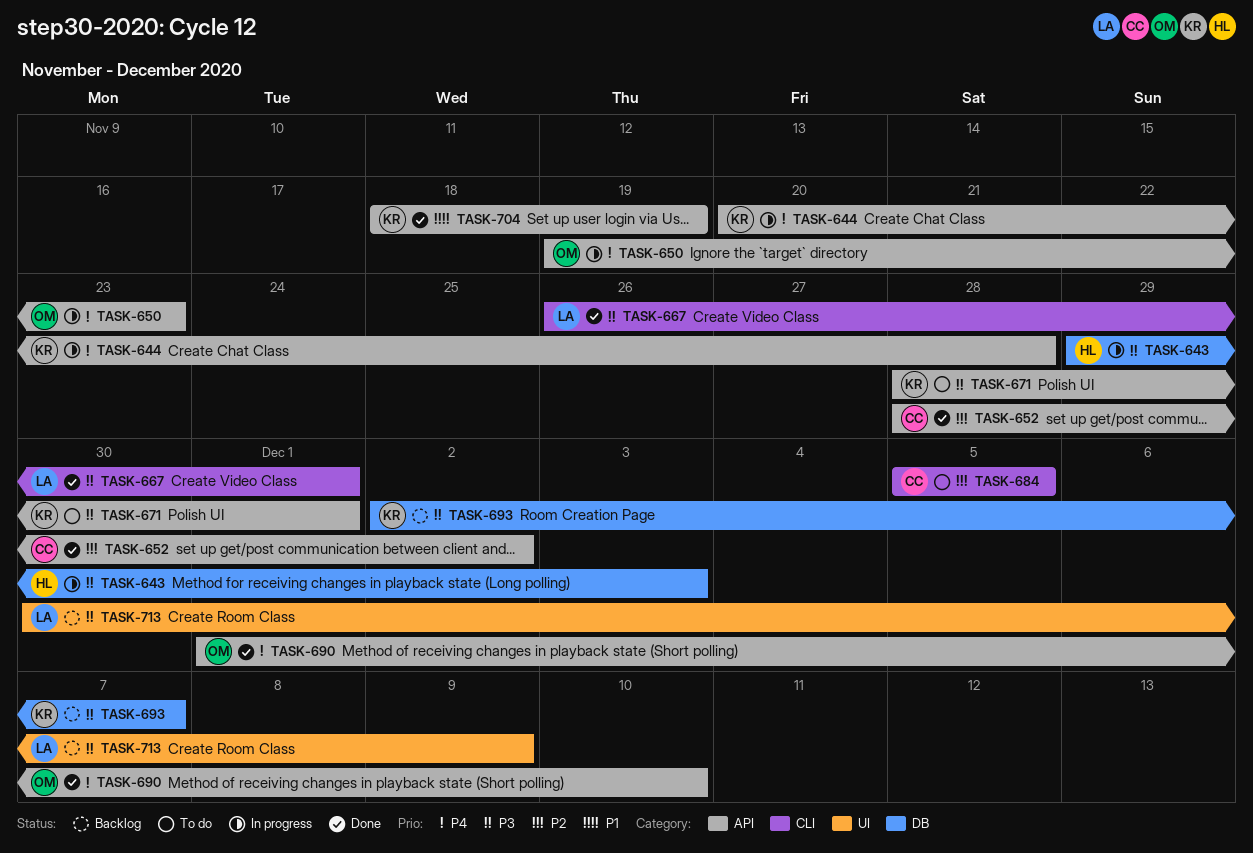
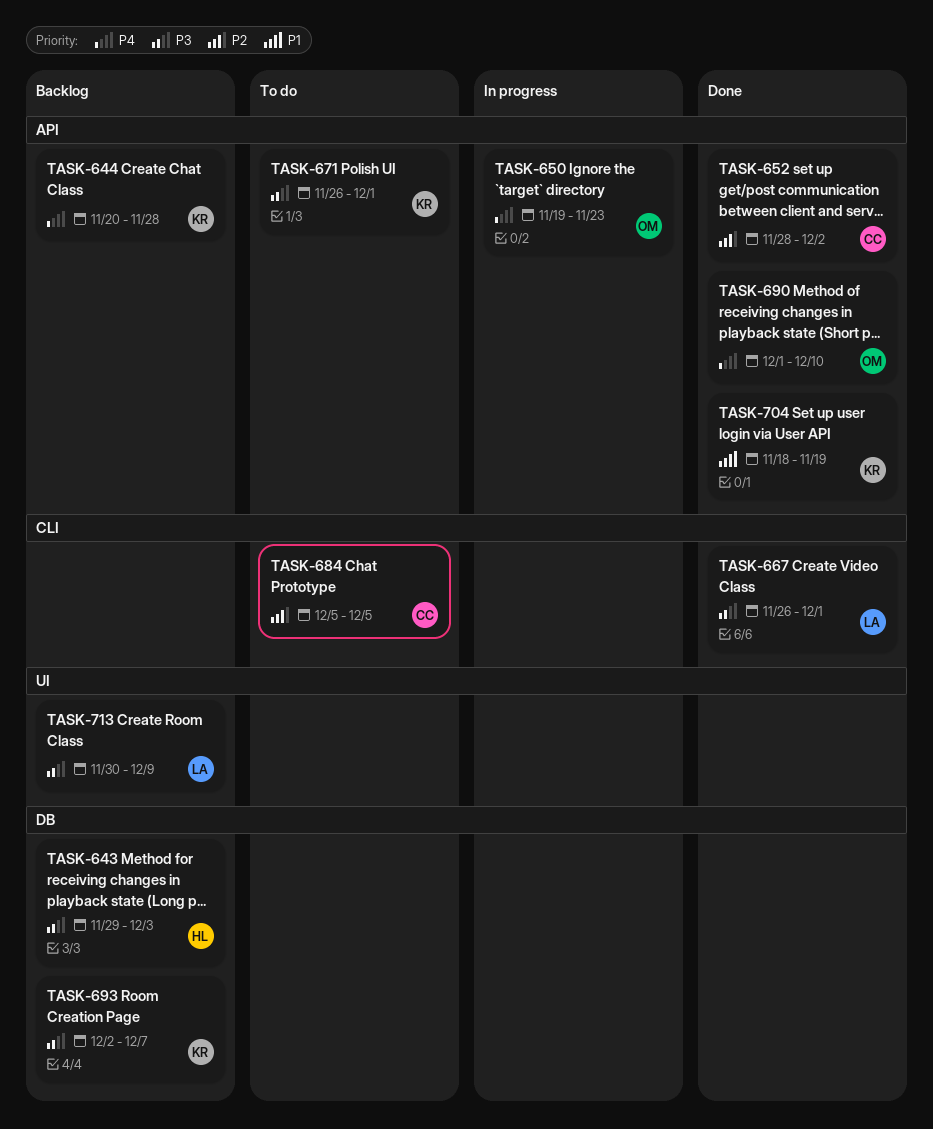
TASK-643, status: In progress -> Backlog
TASK-644, status: In progress -> Backlog
TASK-671, start: Nov 28 -> Nov 26

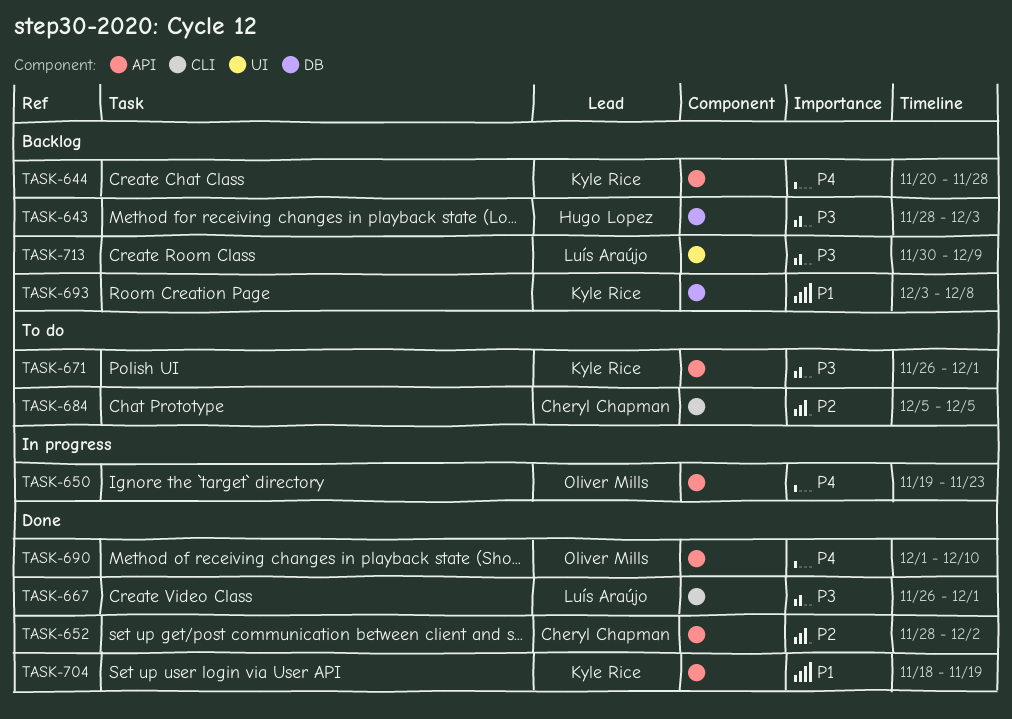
TASK-643, start: Nov 29 -> Nov 28
TASK-693, priority: P3 -> P1
TASK-693, start: Dec 2 -> Dec 3
TASK-693, due: Dec 7 -> Dec 8

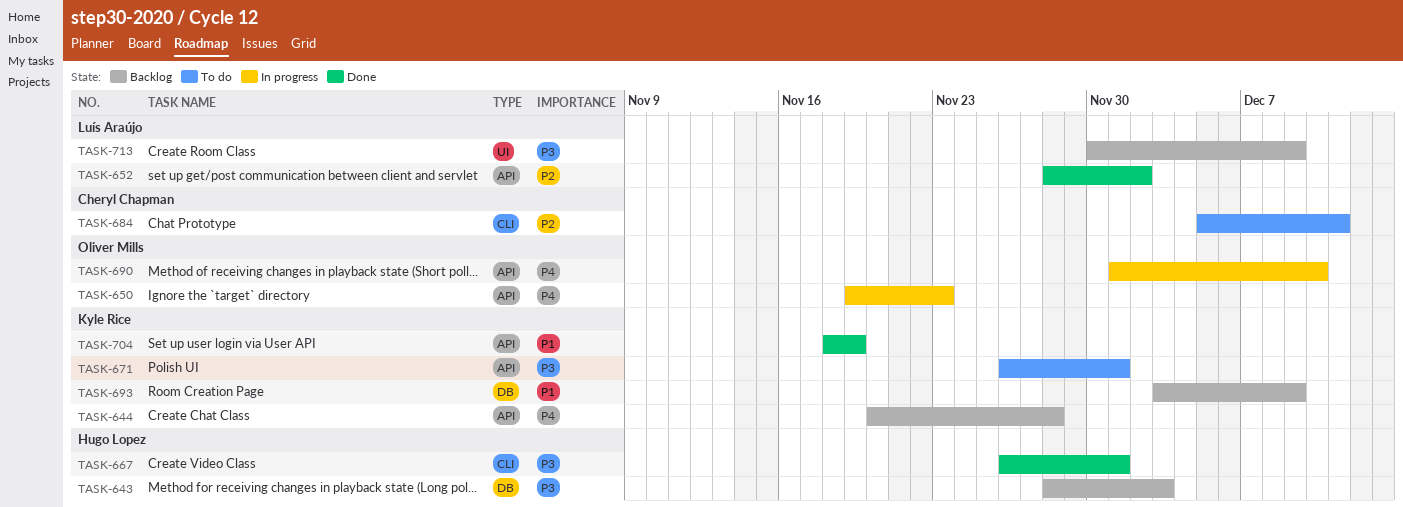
TASK-652, owner: Cheryl Chapman -> Luís Araújo
TASK-667, owner: Luís Araújo -> Hugo Lopez
TASK-684, due: Dec 5 -> Dec 11
TASK-690, status: Done -> In progress
TASK-693, due: Dec 8 -> Dec 9

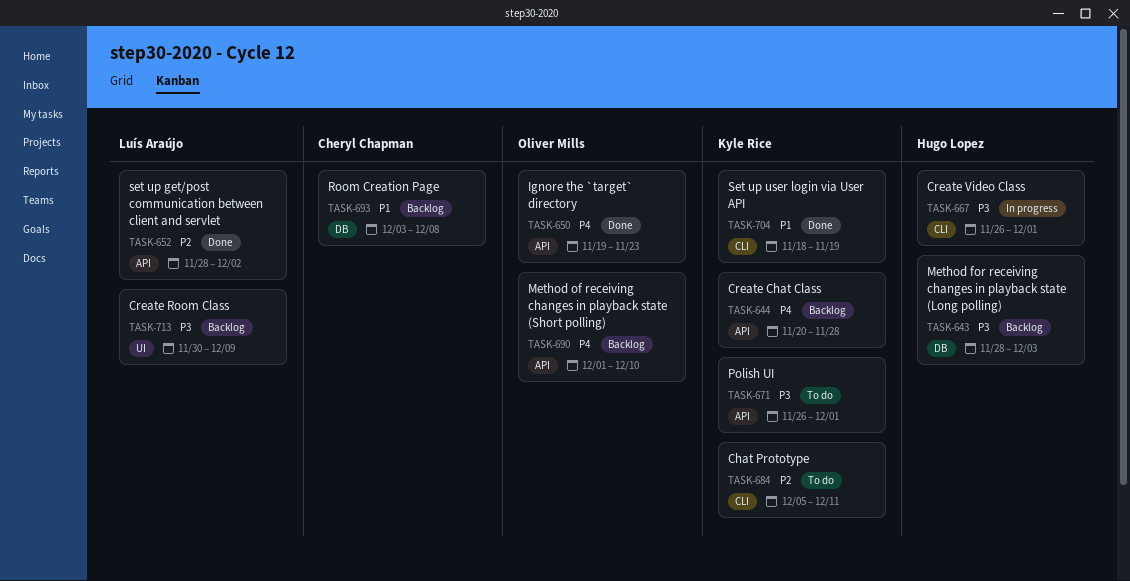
TASK-650, status: In progress -> Done
TASK-667, status: Done -> In progress
TASK-684, owner: Cheryl Chapman -> Kyle Rice
TASK-690, status: In progress -> Backlog
TASK-693, owner: Kyle Rice -> Cheryl Chapman
TASK-693, due: Dec 9 -> Dec 8
TASK-704, label: API -> CLI

